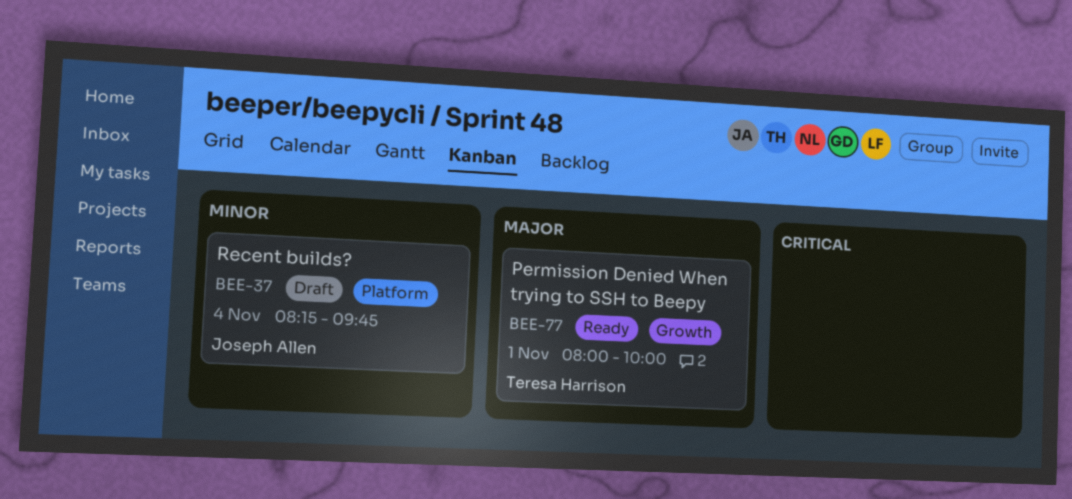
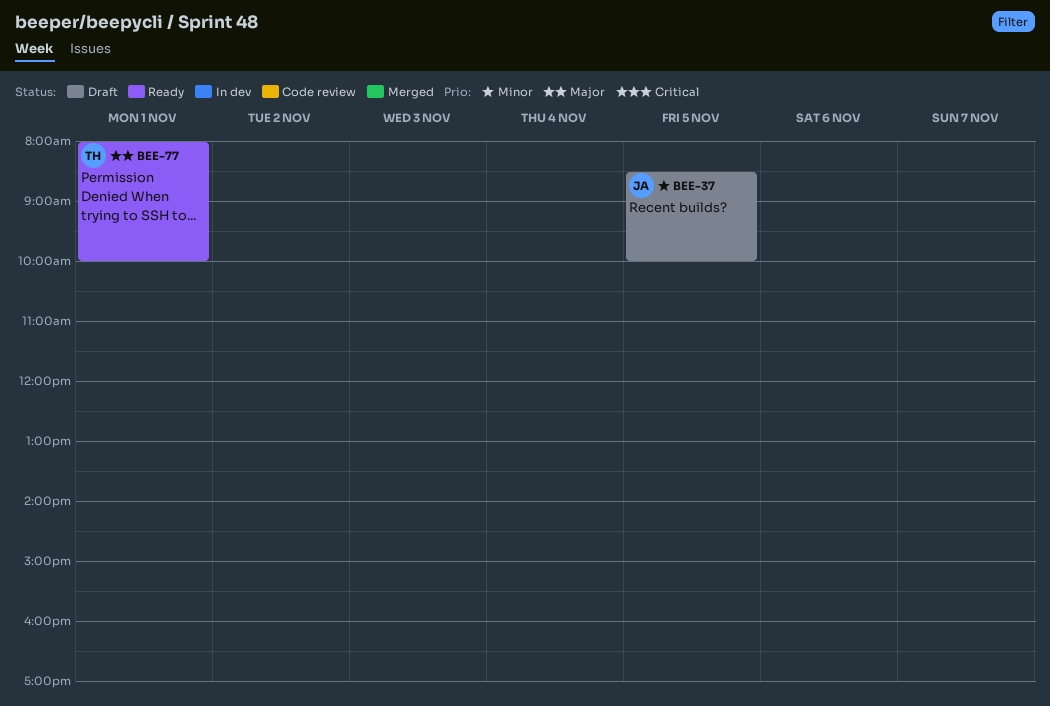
BEE-37, day: Nov 4 -> Nov 5
BEE-37, begins: 08:15 -> 08:30
BEE-37, ends: 09:45 -> 10:00

